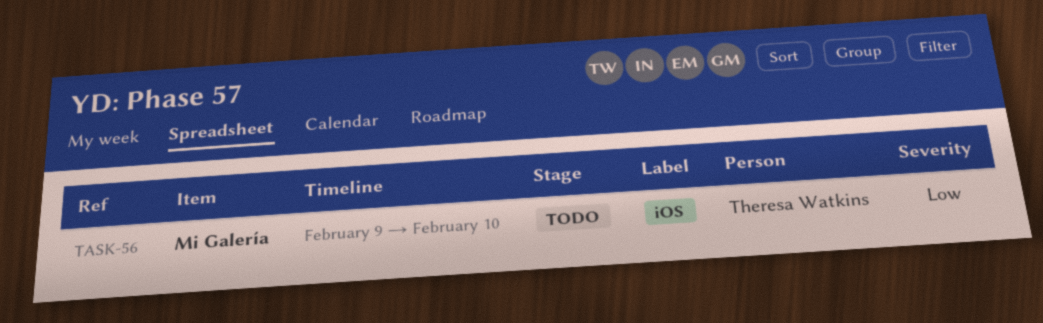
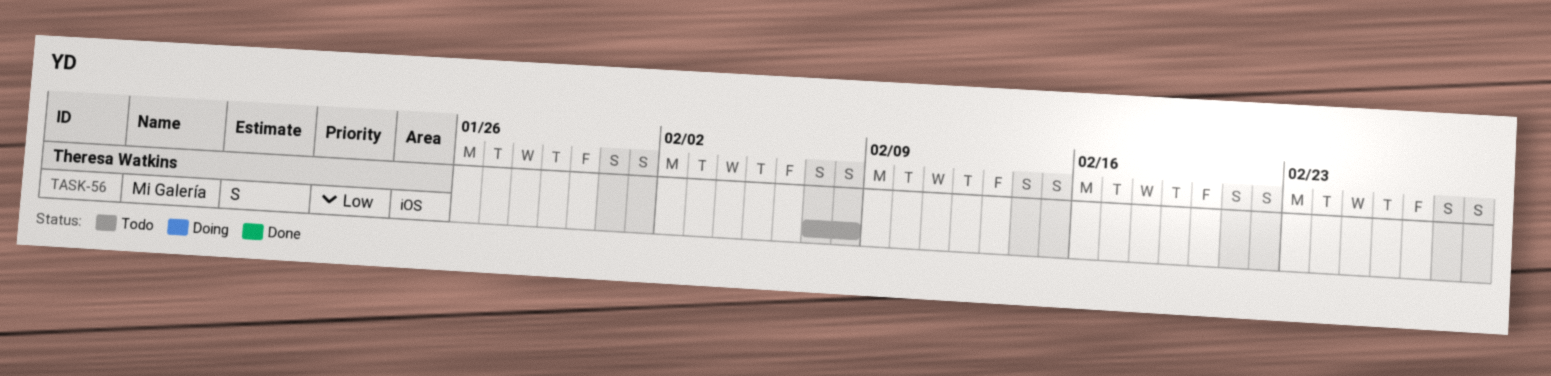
TASK-56, start: Feb 9 -> Feb 7
TASK-56, due: Feb 10 -> Feb 8

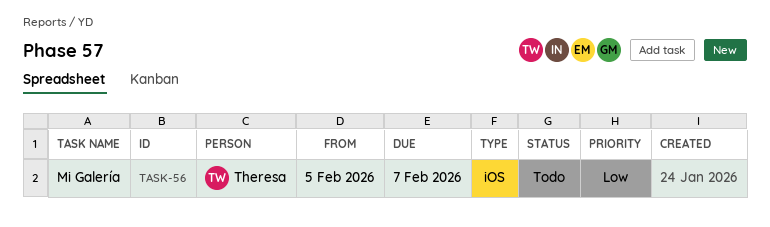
TASK-56, start: Feb 7 -> Feb 5
TASK-56, due: Feb 8 -> Feb 7

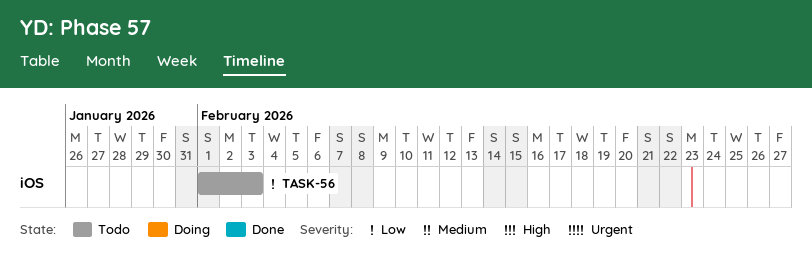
TASK-56, start: Feb 5 -> Feb 1
TASK-56, due: Feb 7 -> Feb 3

